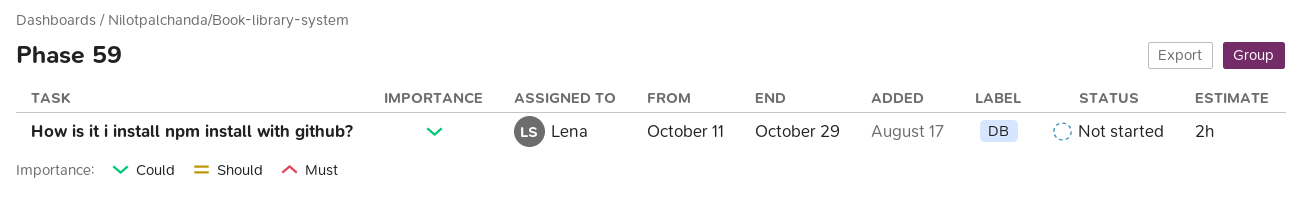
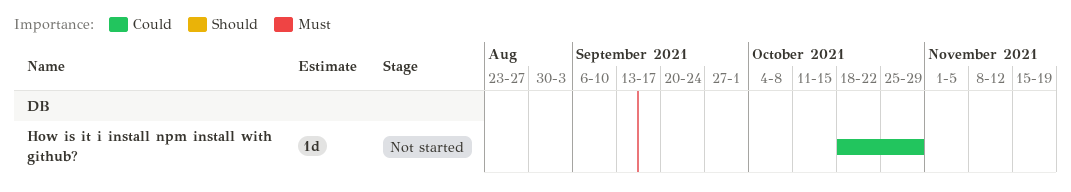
How is it i install npm install with github?, estimate: 2h -> 1d
How is it i install npm install with github?, start: Oct 11 -> Oct 18

